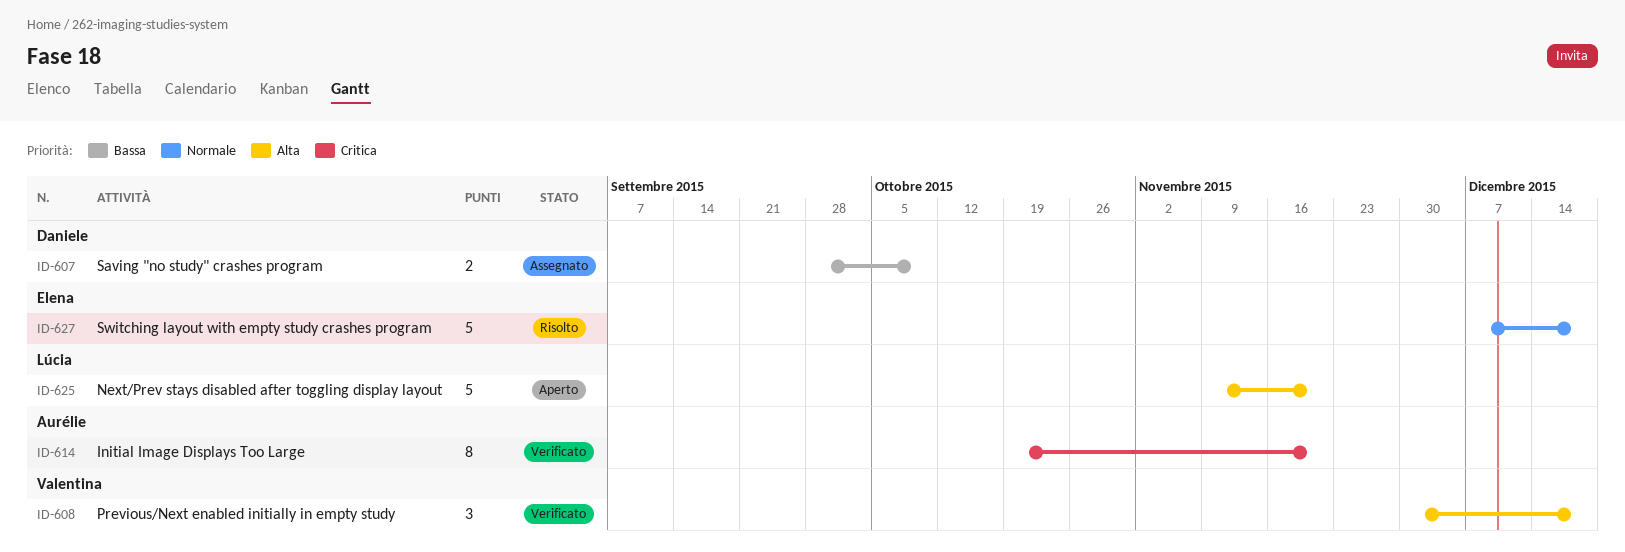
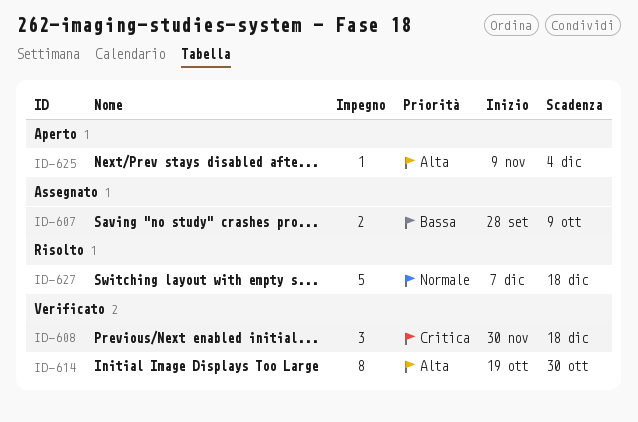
ID-608, priority: Alta -> Critica
ID-614, priority: Critica -> Alta
ID-614, due: Nov 20 -> Oct 30
ID-625, estimate: 5 -> 1
ID-625, due: Nov 20 -> Dec 4

